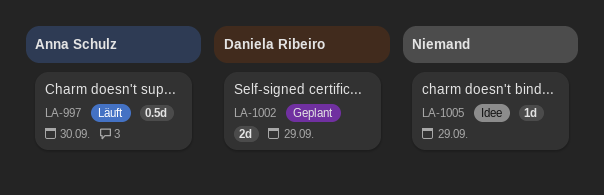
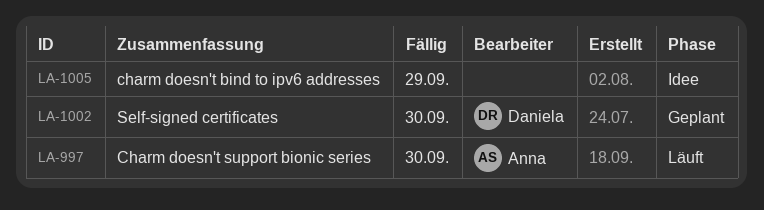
LA-1002, due: Sep 29 -> Sep 30

